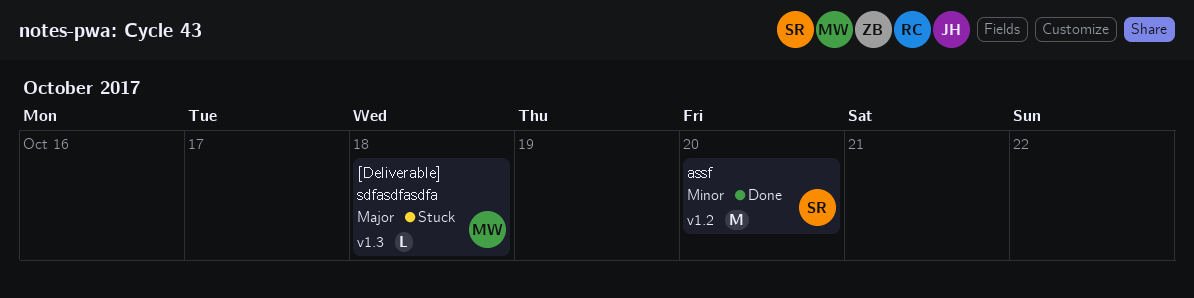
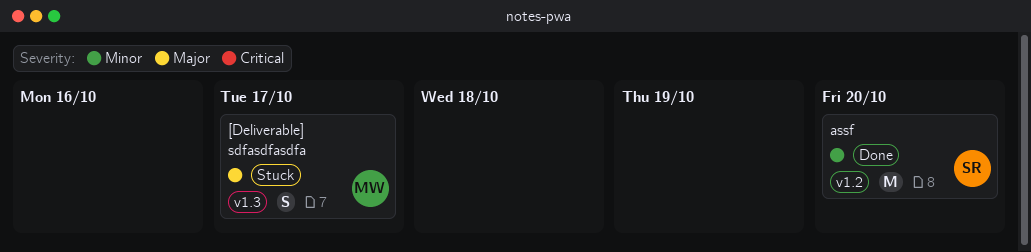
[Deliverable] sdfasdfasdfa, estimate: L -> S
[Deliverable] sdfasdfasdfa, due: Oct 18 -> Oct 17

